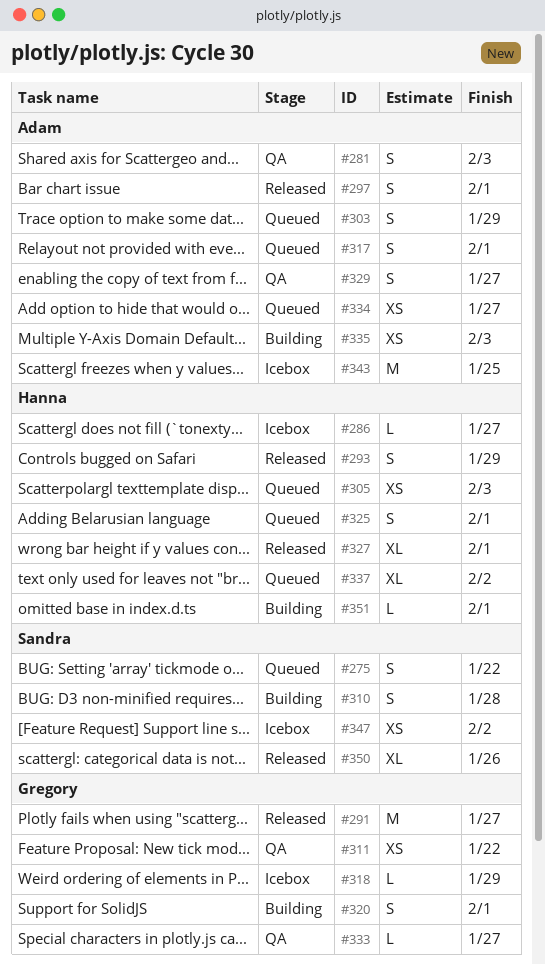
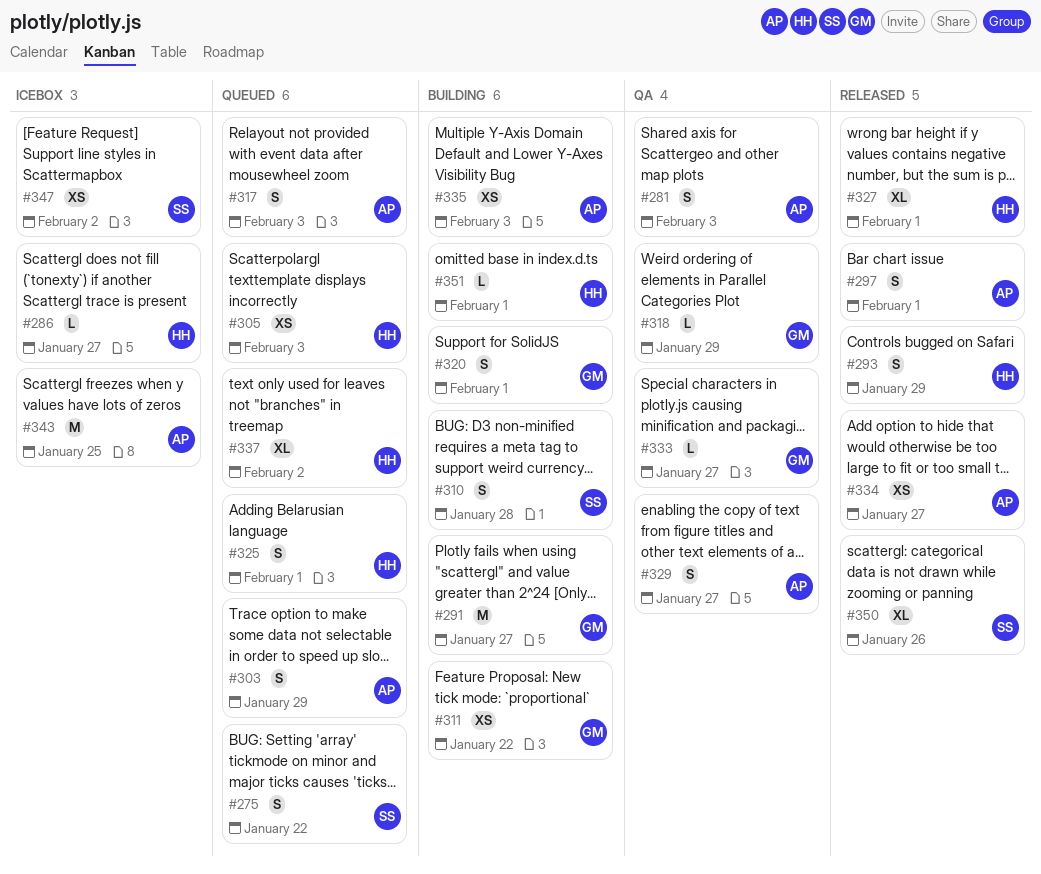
#291, status: Released -> Building
#311, status: QA -> Building
#317, due: Feb 1 -> Feb 3
#318, status: Icebox -> QA
#334, status: Queued -> Released

